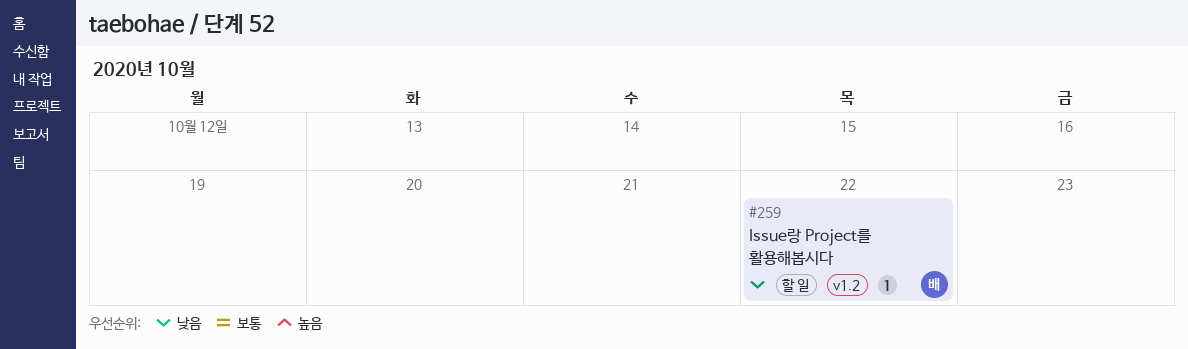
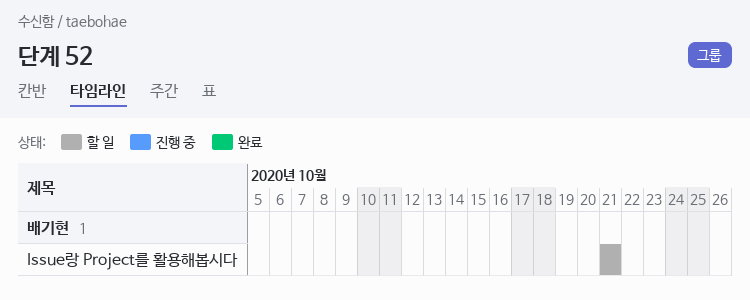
Issue랑 Project를 활용해봅시다, due: Oct 22 -> Oct 21

